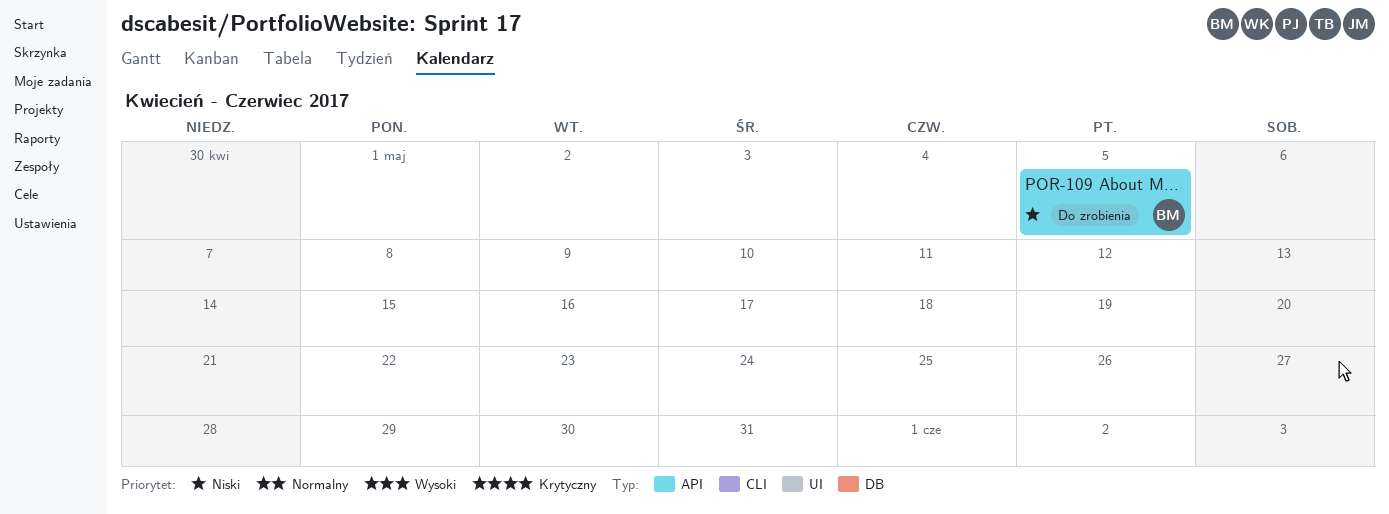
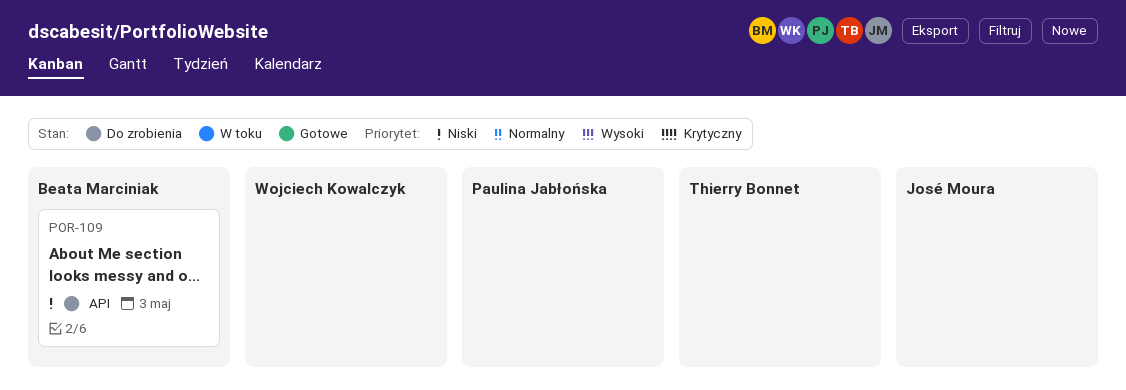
POR-109, due: May 5 -> May 3

